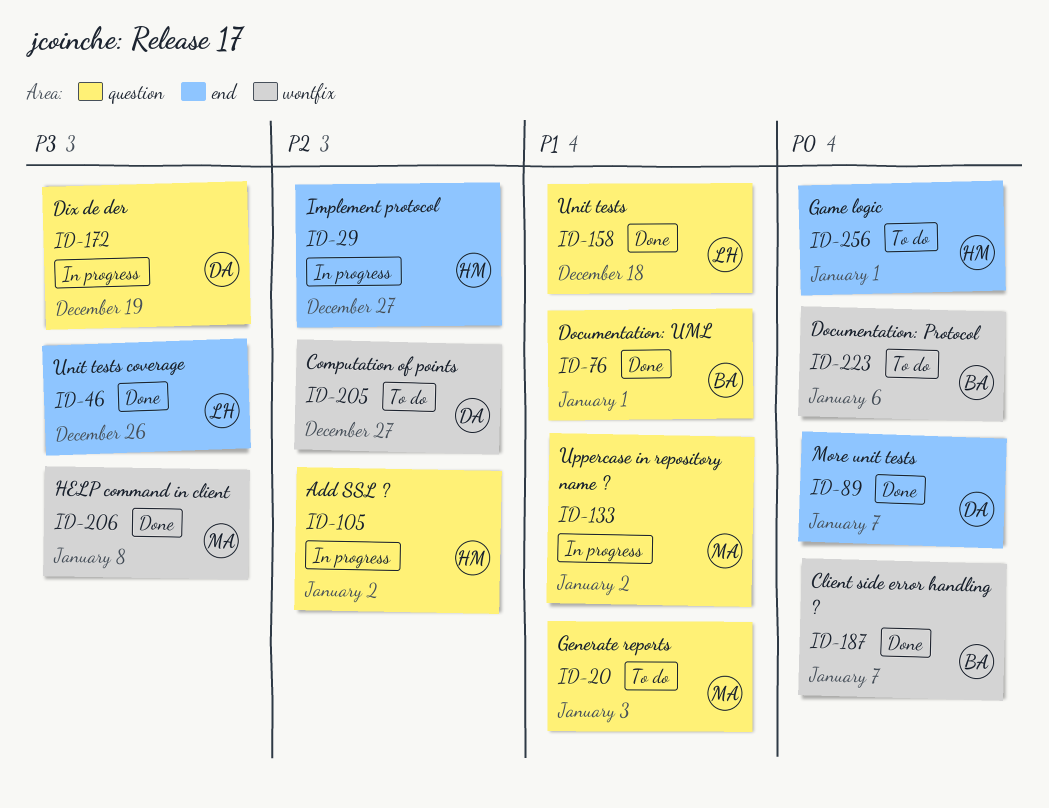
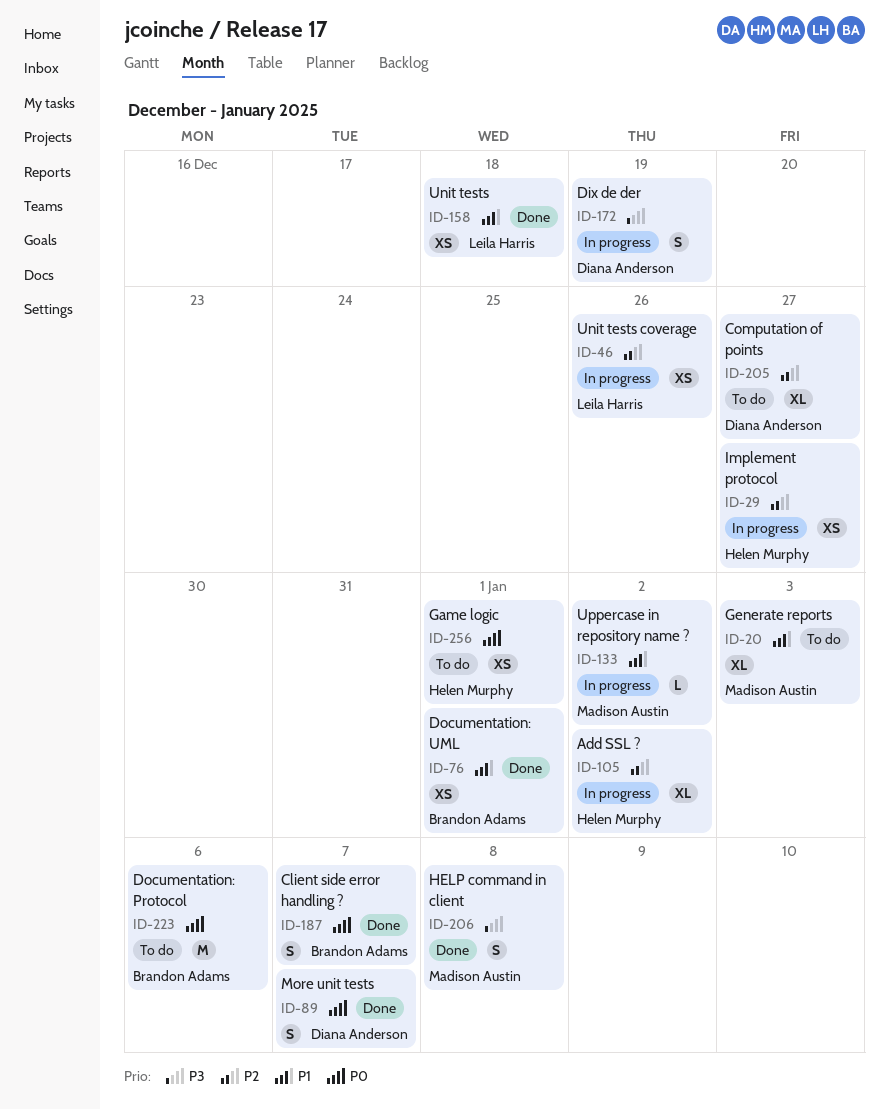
ID-46, status: Done -> In progress
ID-46, priority: P3 -> P2

